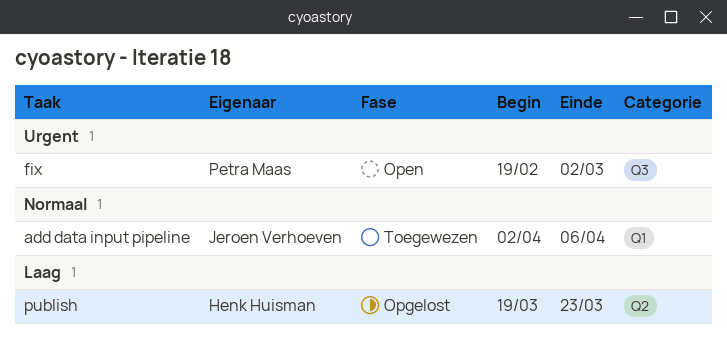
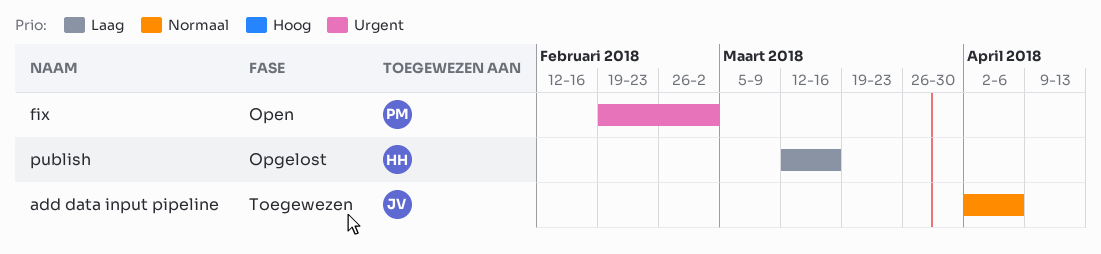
publish, start: Mar 19 -> Mar 12
publish, due: Mar 23 -> Mar 16

